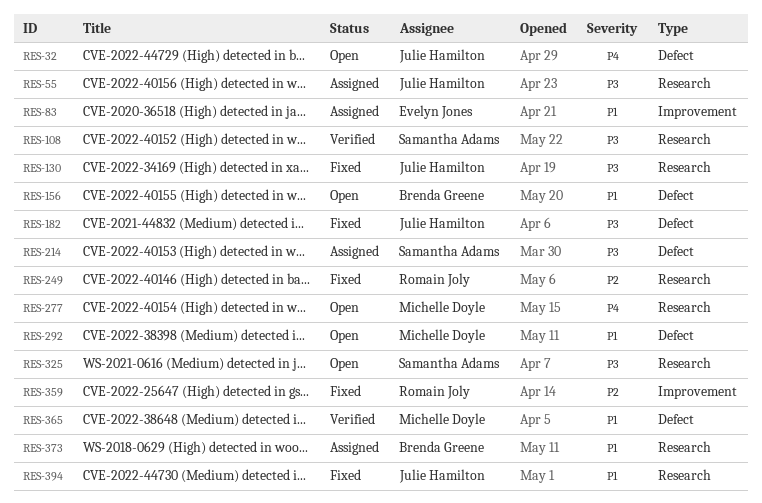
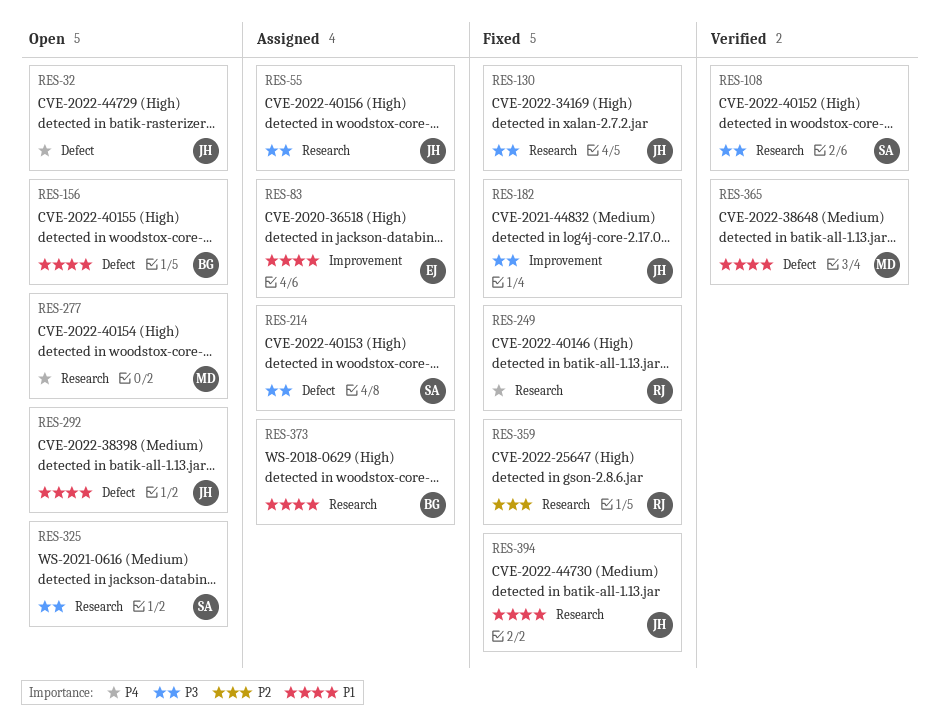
RES-182, label: Defect -> Improvement
RES-249, priority: P2 -> P4
RES-292, owner: Michelle Doyle -> Julie Hamilton
RES-359, label: Improvement -> Research

